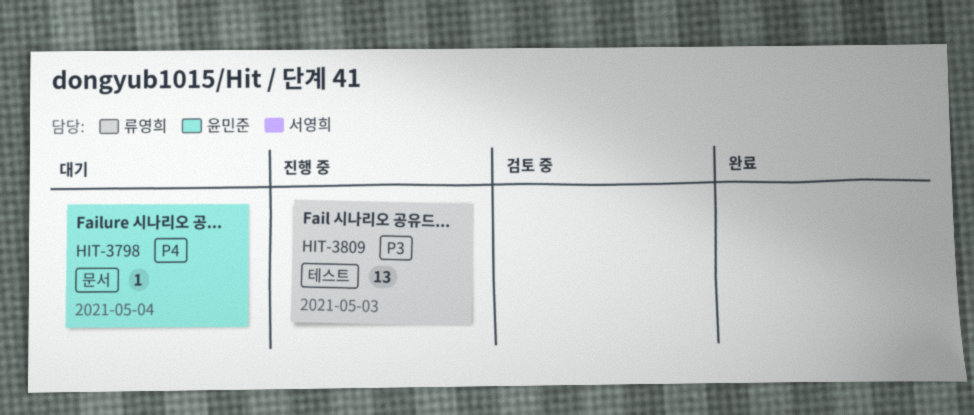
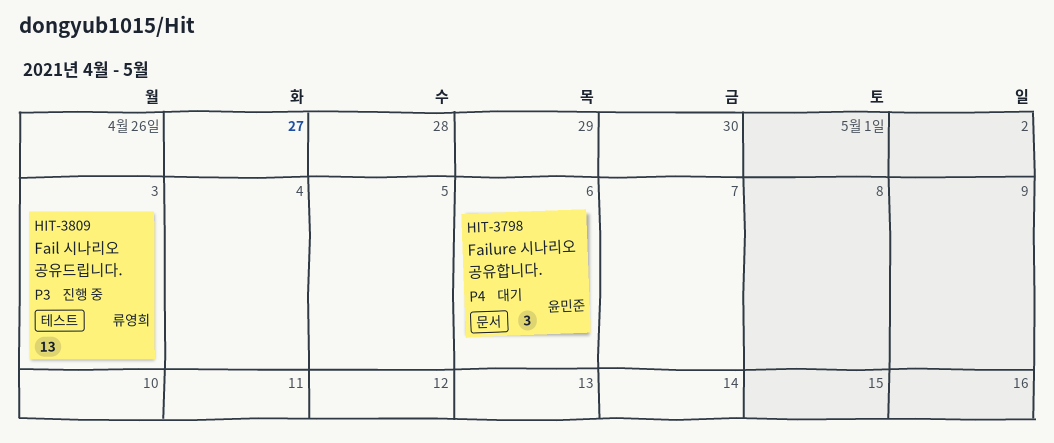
HIT-3798, estimate: 1 -> 3
HIT-3798, due: May 4 -> May 6

